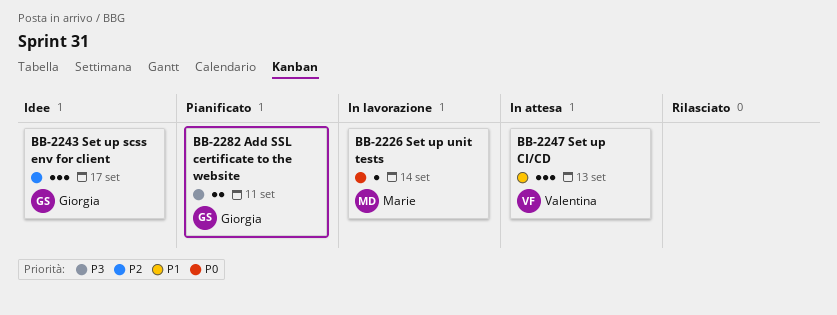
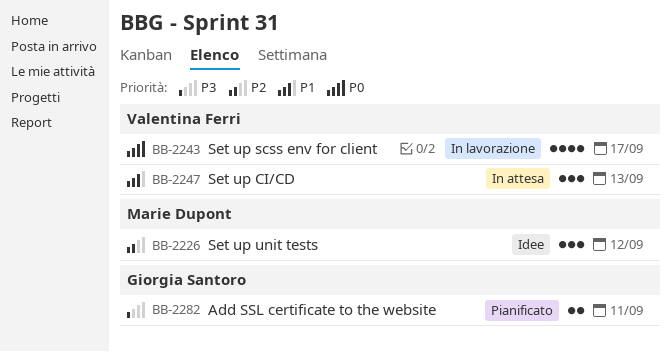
BB-2226, status: In lavorazione -> Idee
BB-2226, priority: P0 -> P2
BB-2226, estimate: 1 -> 3
BB-2226, due: Sep 14 -> Sep 12
BB-2243, status: Idee -> In lavorazione
BB-2243, owner: Giorgia Santoro -> Valentina Ferri
BB-2243, priority: P2 -> P0
BB-2243, estimate: 3 -> 4

